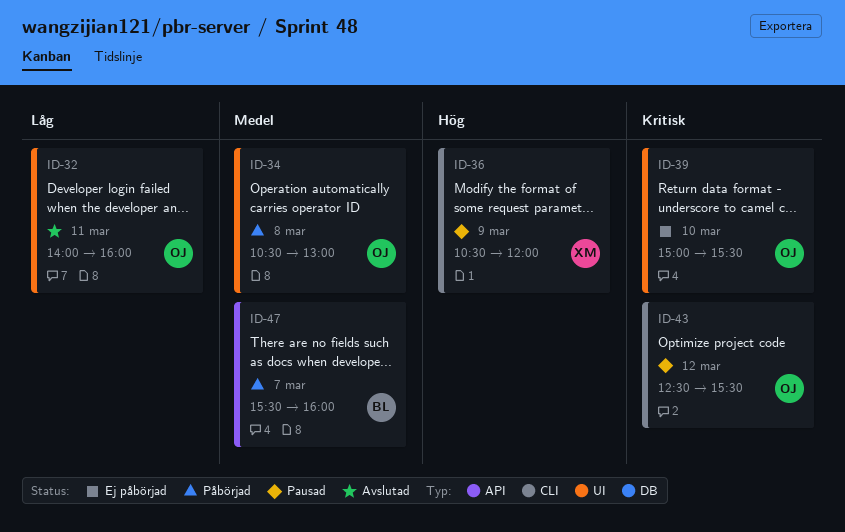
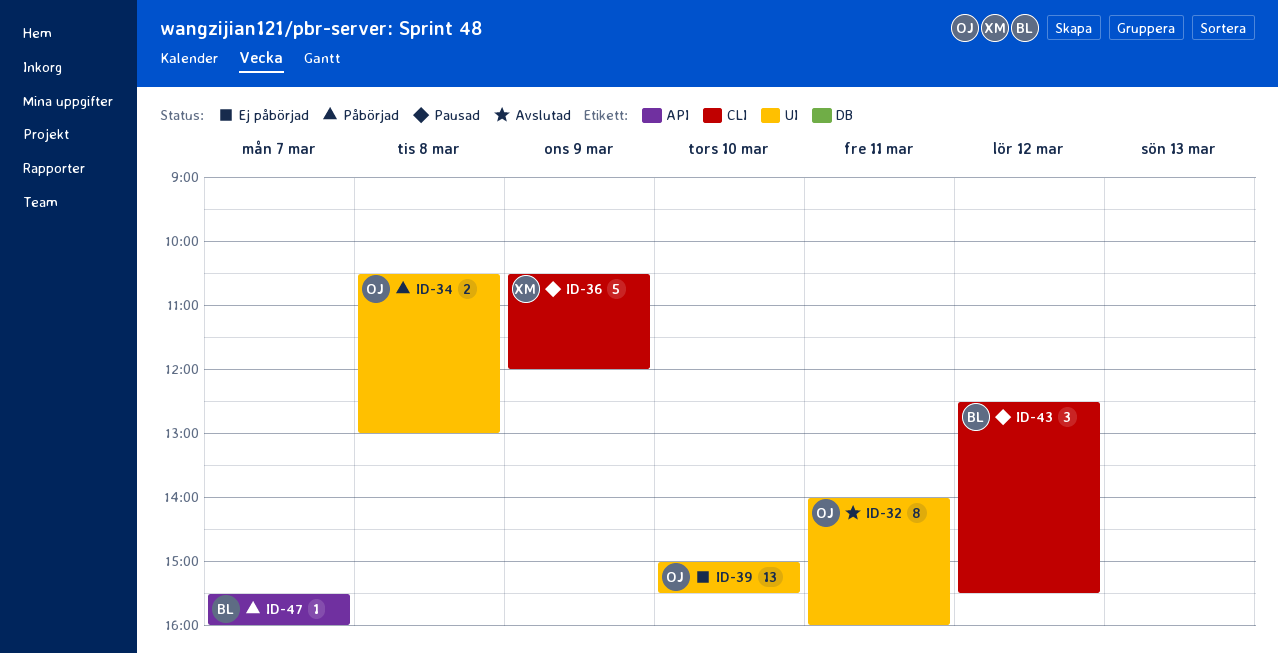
ID-43, owner: OJ -> BL

